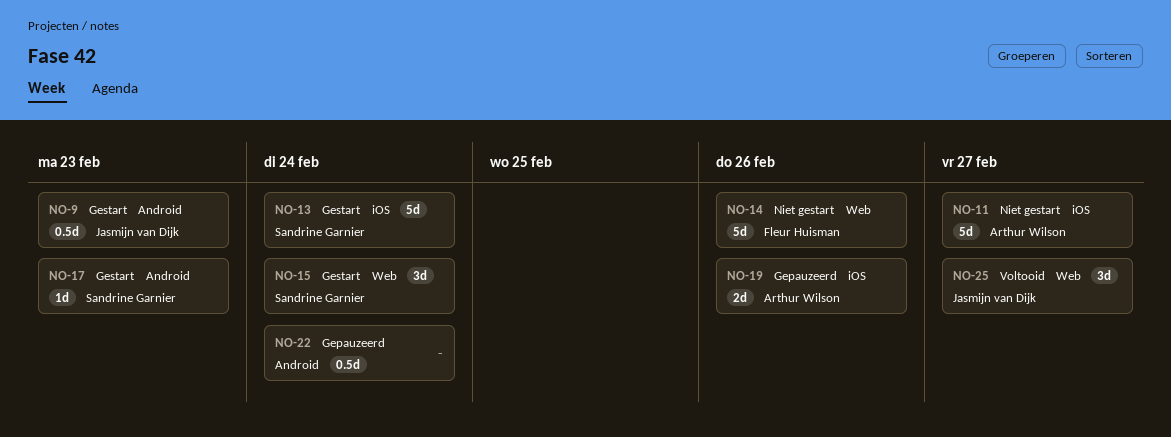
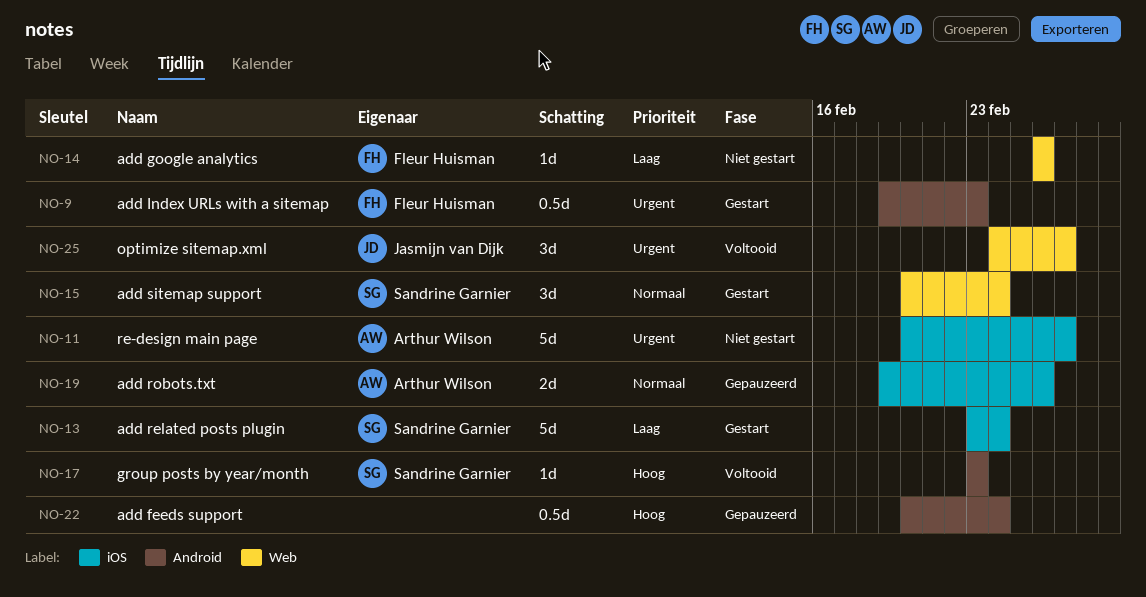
NO-9, owner: Jasmijn van Dijk -> Fleur Huisman
NO-14, estimate: 5d -> 1d
NO-17, status: Gestart -> Voltooid

